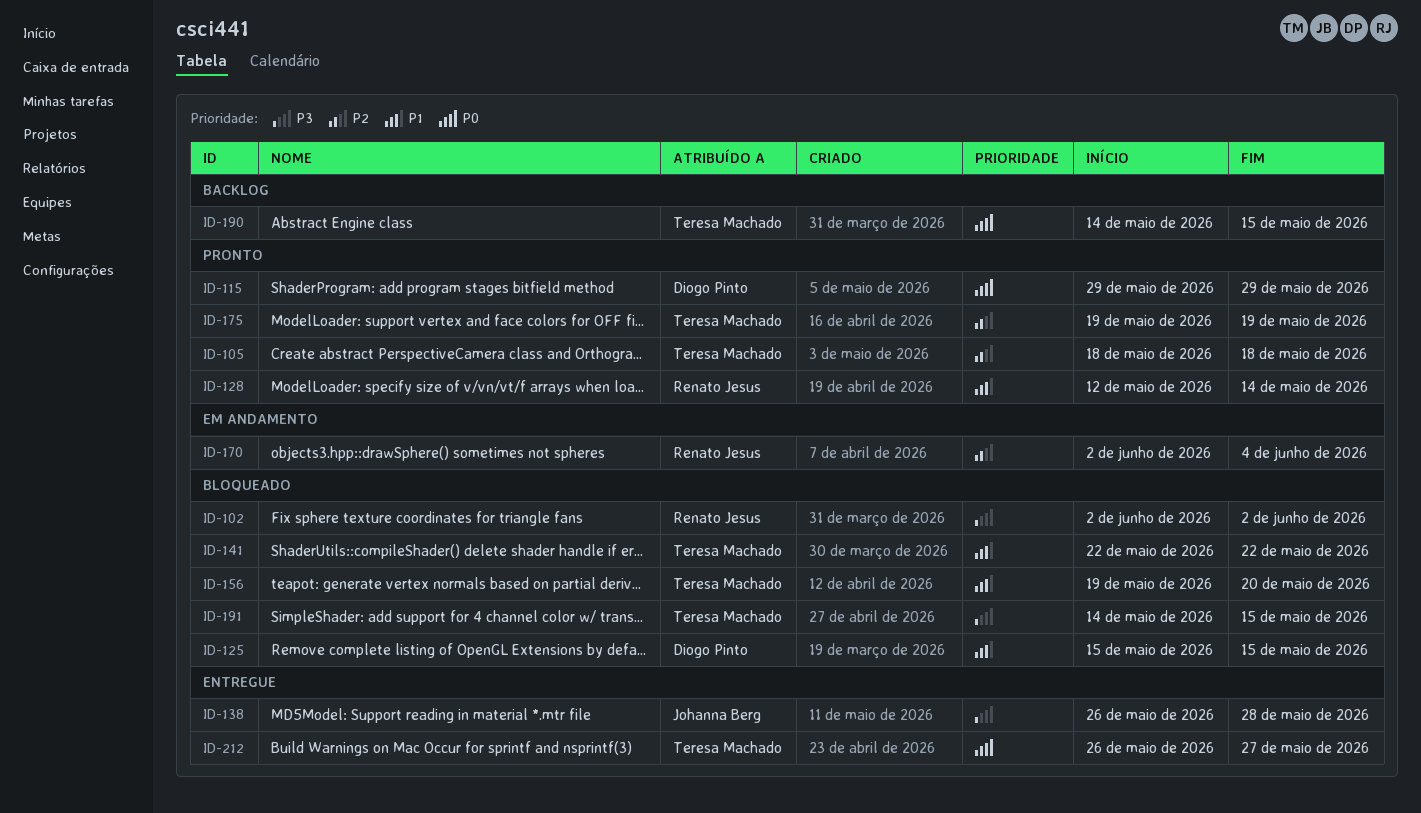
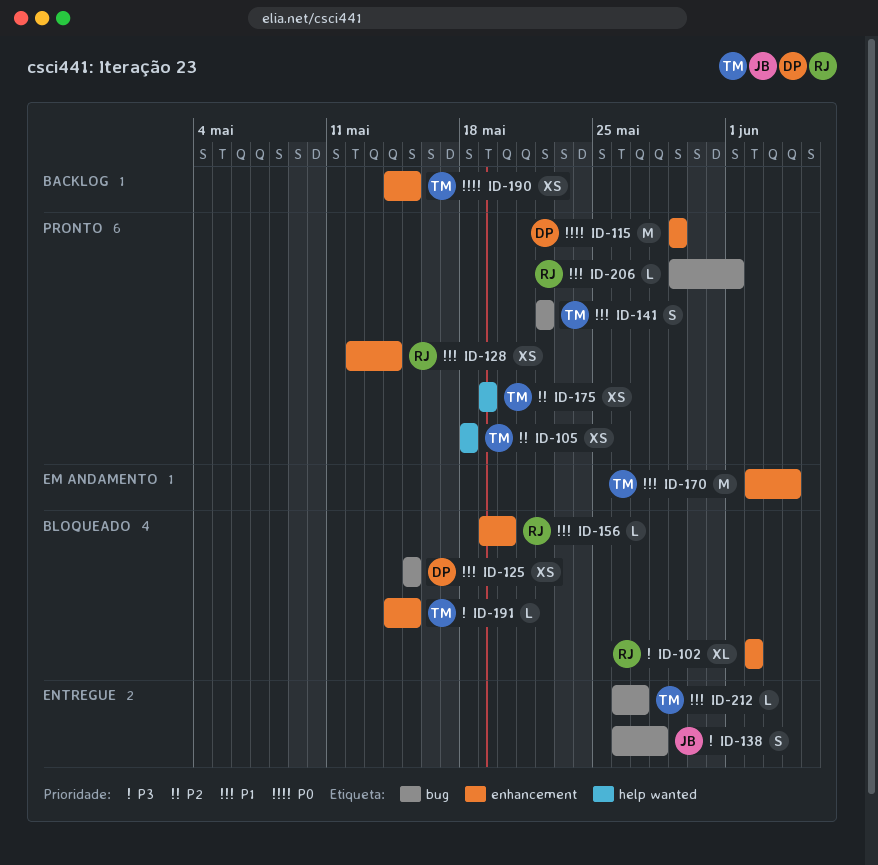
ID-141, status: Bloqueado -> Pronto
ID-156, owner: Teresa Machado -> Renato Jesus
ID-170, owner: Renato Jesus -> Teresa Machado
ID-170, priority: P2 -> P1
ID-206: none -> present
ID-212, priority: P0 -> P1

